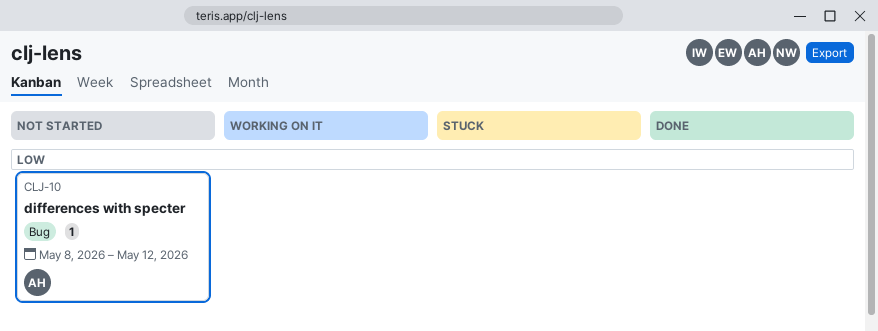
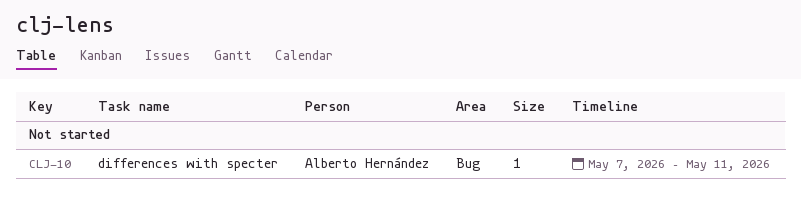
CLJ-10, start: May 8 -> May 7
CLJ-10, due: May 12 -> May 11

